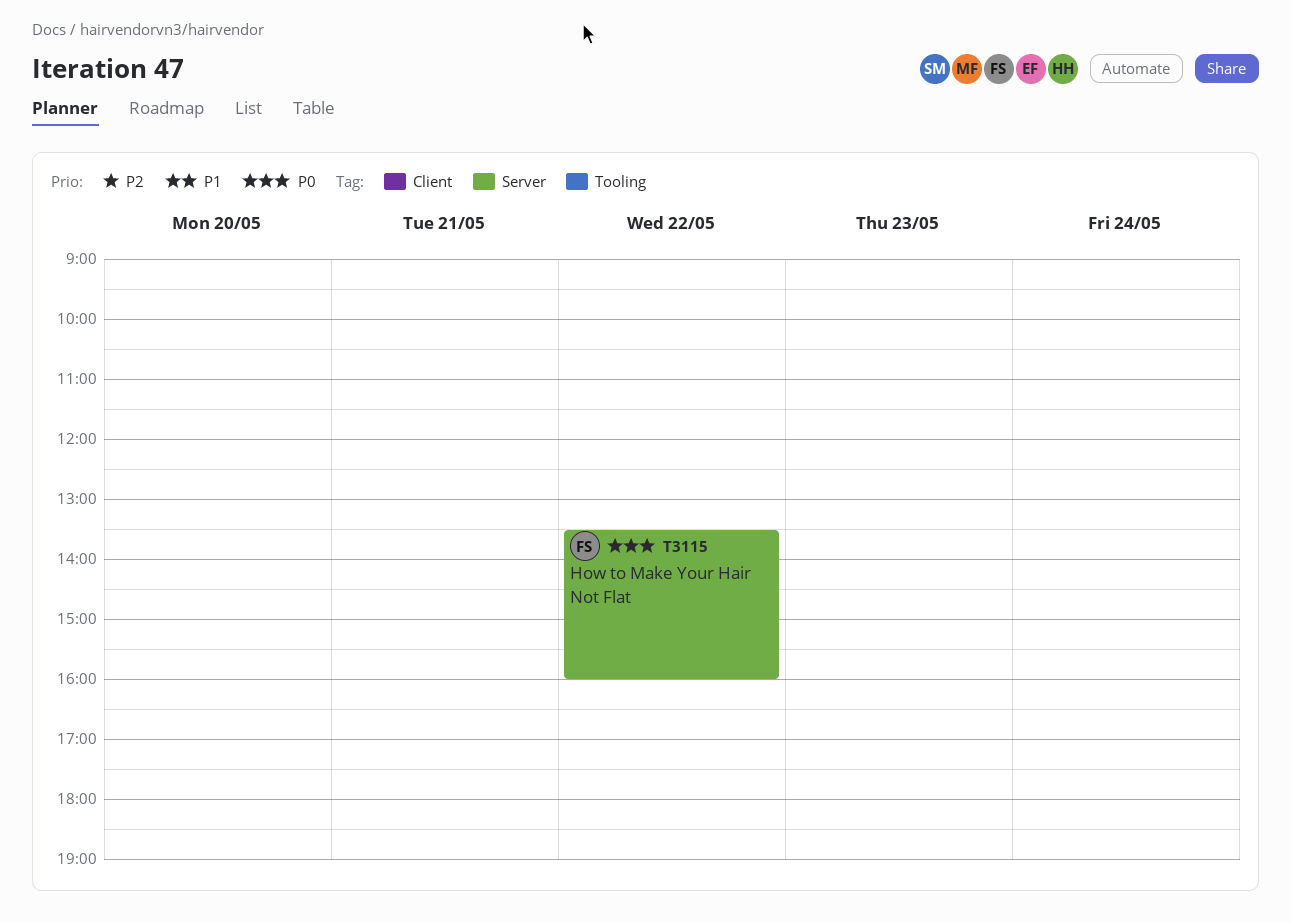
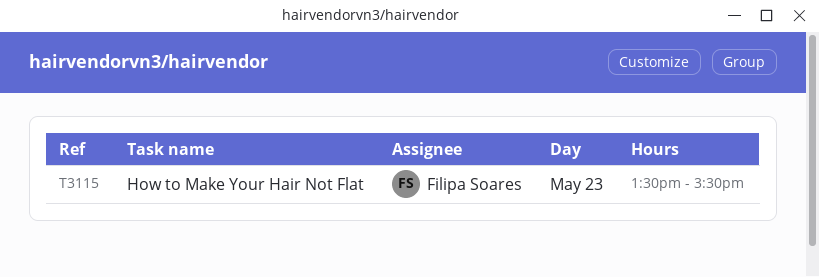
T3115, day: May 22 -> May 23
T3115, ends: 16:00 -> 15:30

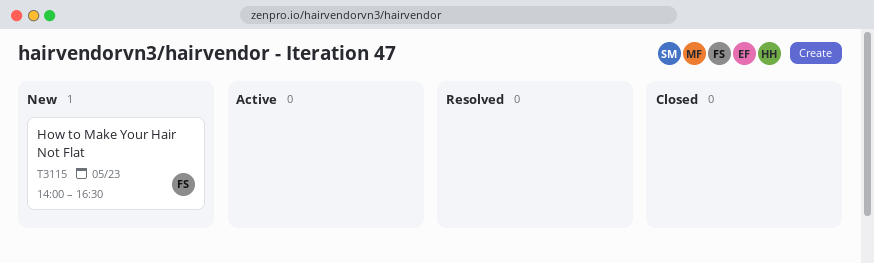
T3115, begins: 13:30 -> 14:00
T3115, ends: 15:30 -> 16:30

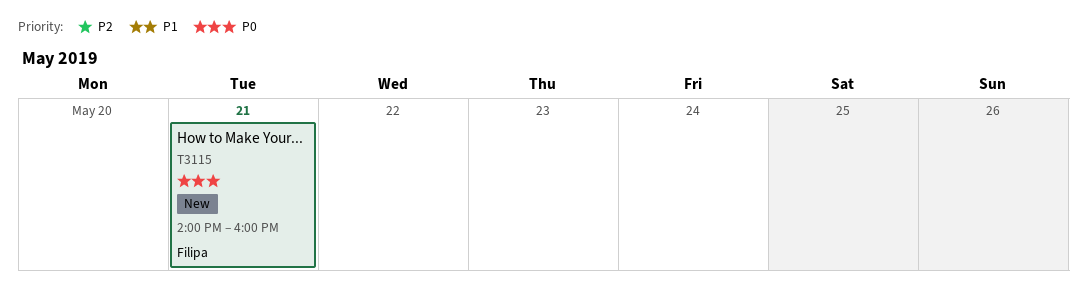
T3115, day: May 23 -> May 21
T3115, ends: 16:30 -> 16:00

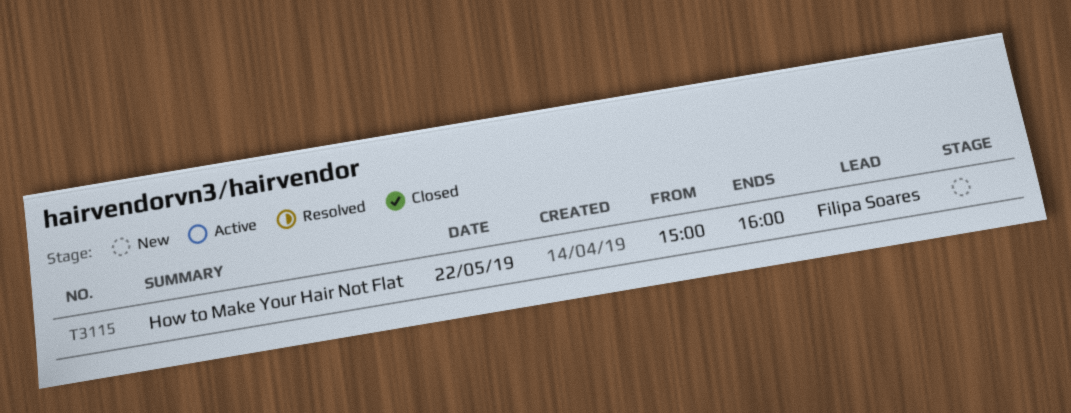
T3115, day: May 21 -> May 22
T3115, begins: 14:00 -> 15:00

